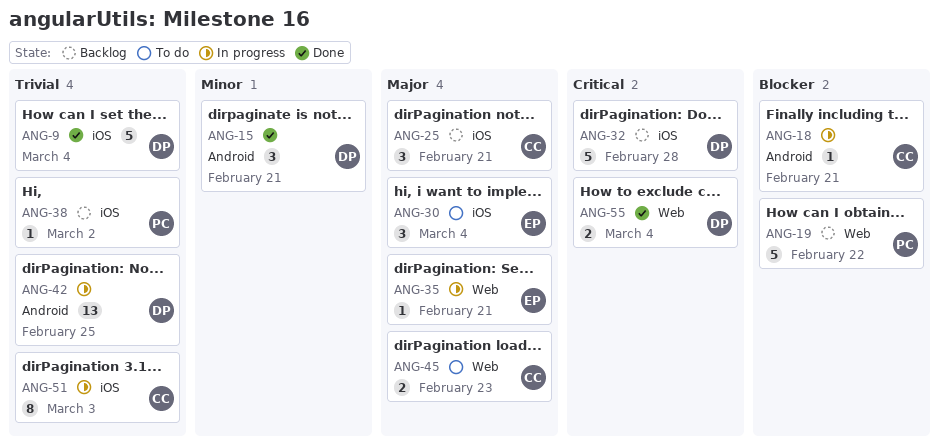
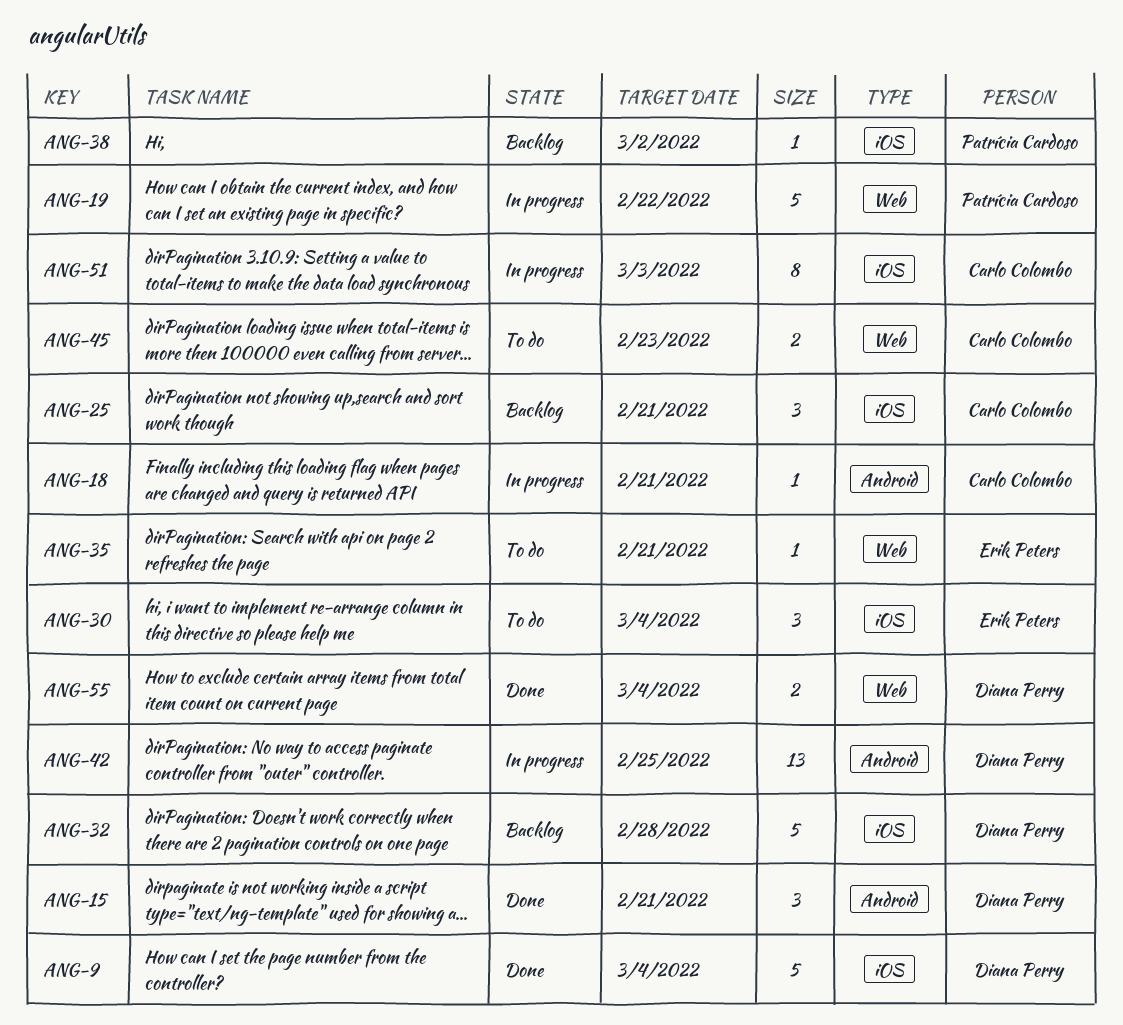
ANG-19, status: Backlog -> In progress
ANG-35, status: In progress -> To do

